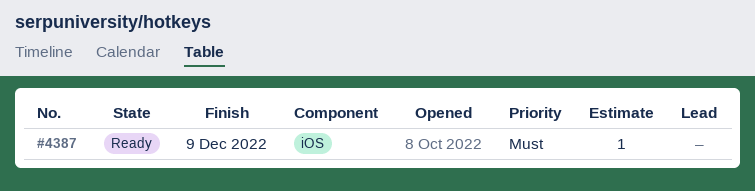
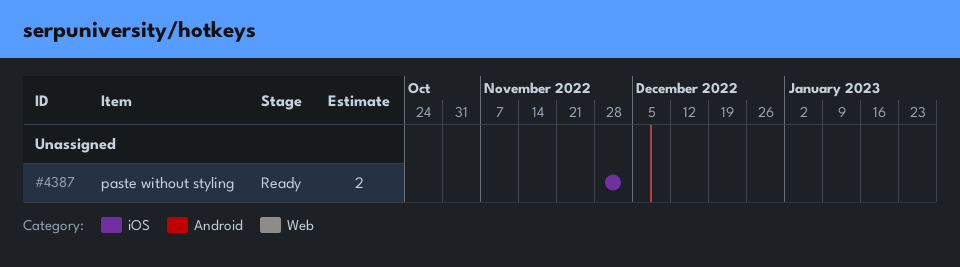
#4387, estimate: 1 -> 2
#4387, due: Dec 9 -> Dec 2

